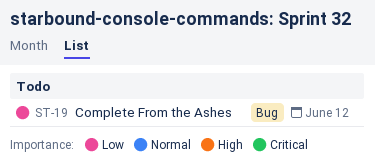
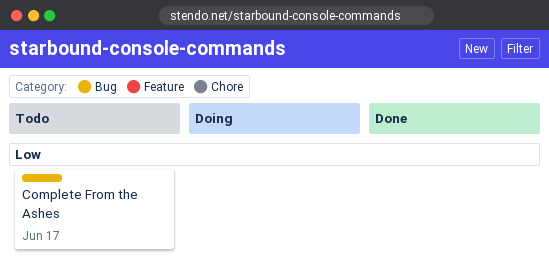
Complete From the Ashes, due: Jun 12 -> Jun 17

